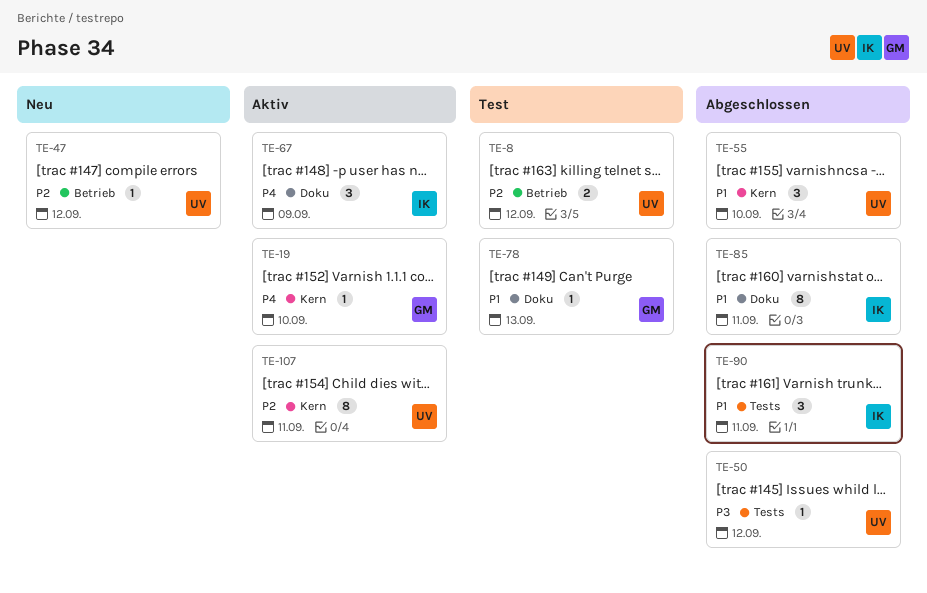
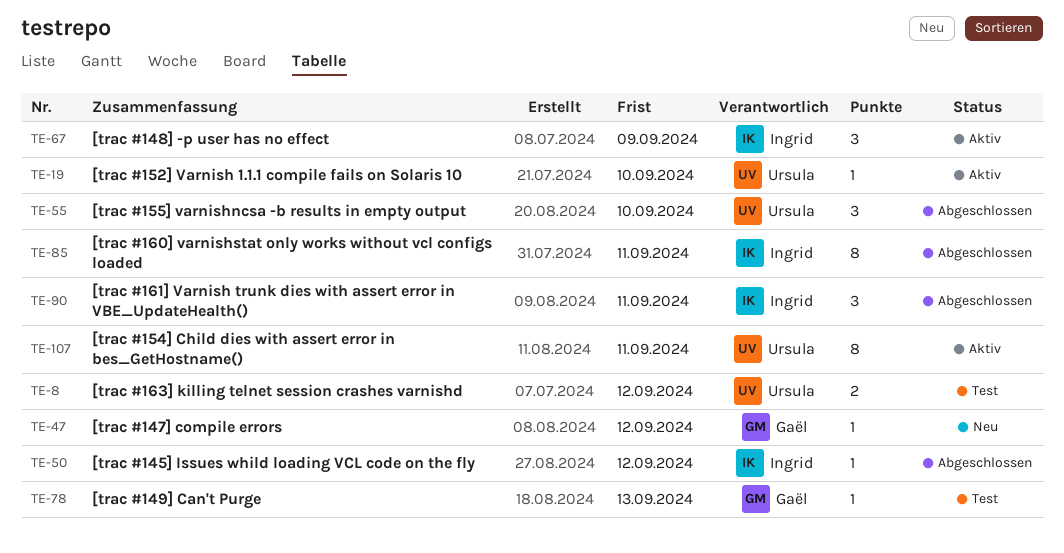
TE-19, owner: Gaël -> Ursula
TE-47, owner: Ursula -> Gaël
TE-50, owner: Ursula -> Ingrid

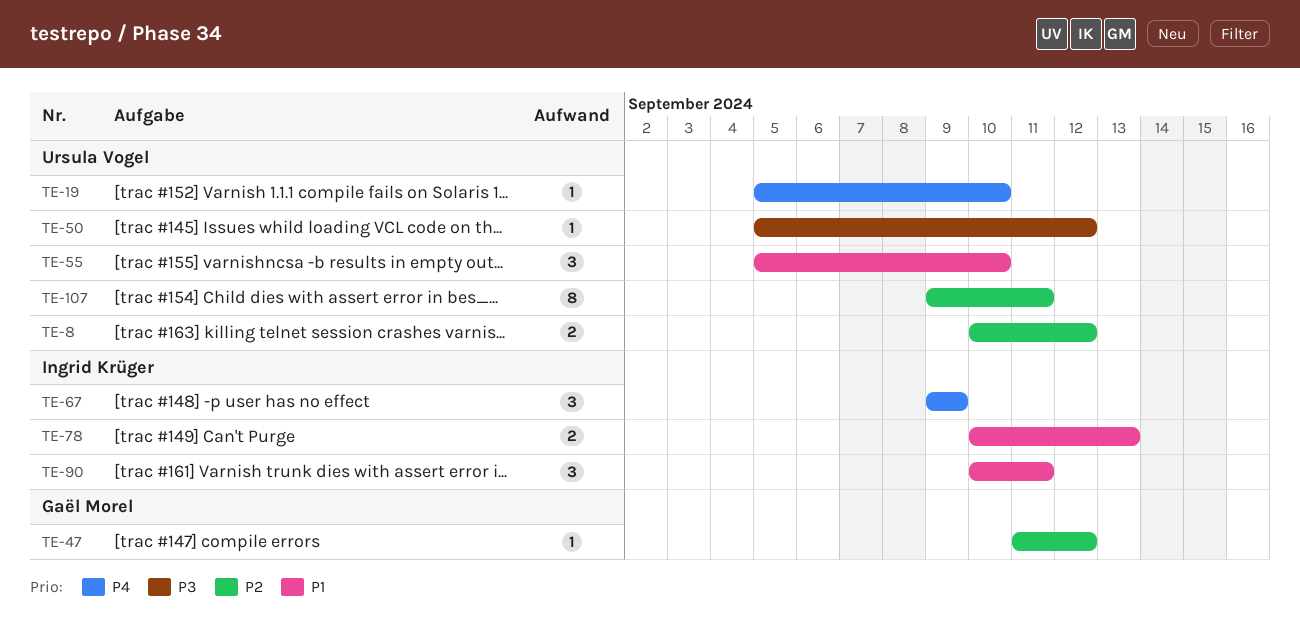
TE-50, owner: Ingrid Krüger -> Ursula Vogel
TE-78, owner: Gaël Morel -> Ingrid Krüger
TE-78, estimate: 1 -> 2
TE-85: present -> none

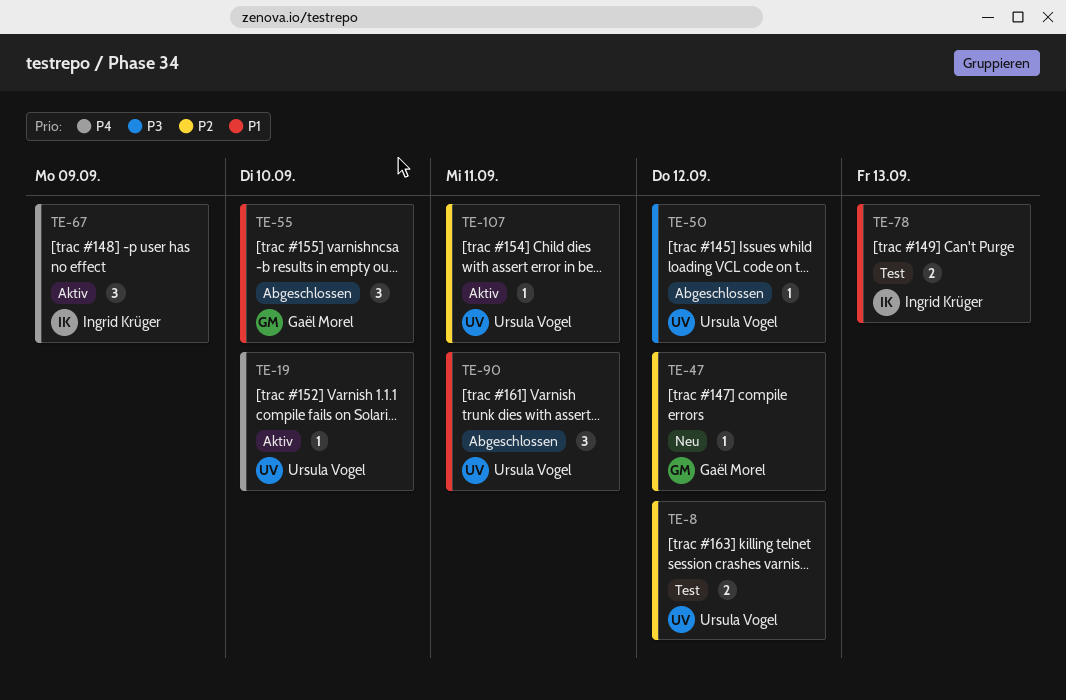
TE-55, owner: Ursula Vogel -> Gaël Morel
TE-90, owner: Ingrid Krüger -> Ursula Vogel
TE-107, estimate: 8 -> 1

